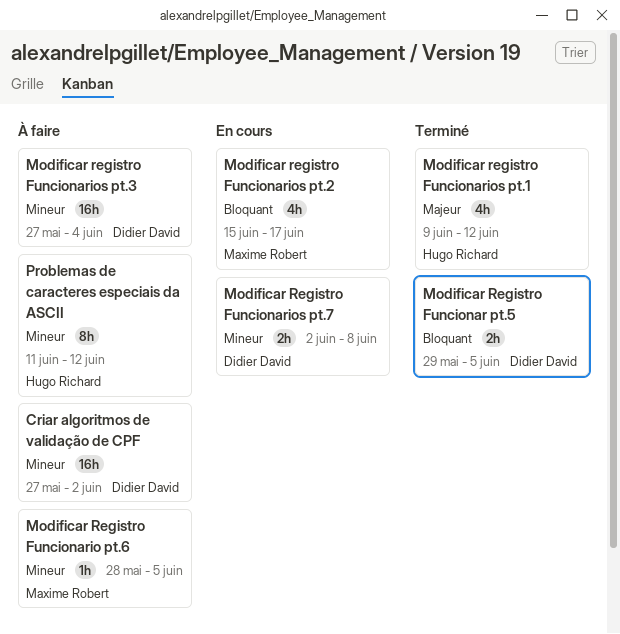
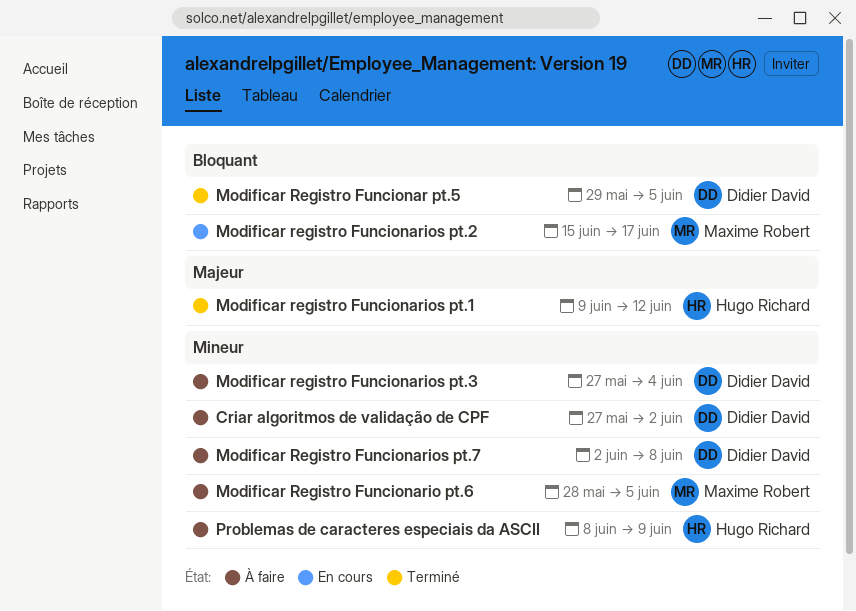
Modificar Registro Funcionarios pt.7, status: En cours -> À faire
Problemas de caracteres especiais da ASCII, start: Jun 11 -> Jun 8
Problemas de caracteres especiais da ASCII, due: Jun 12 -> Jun 9

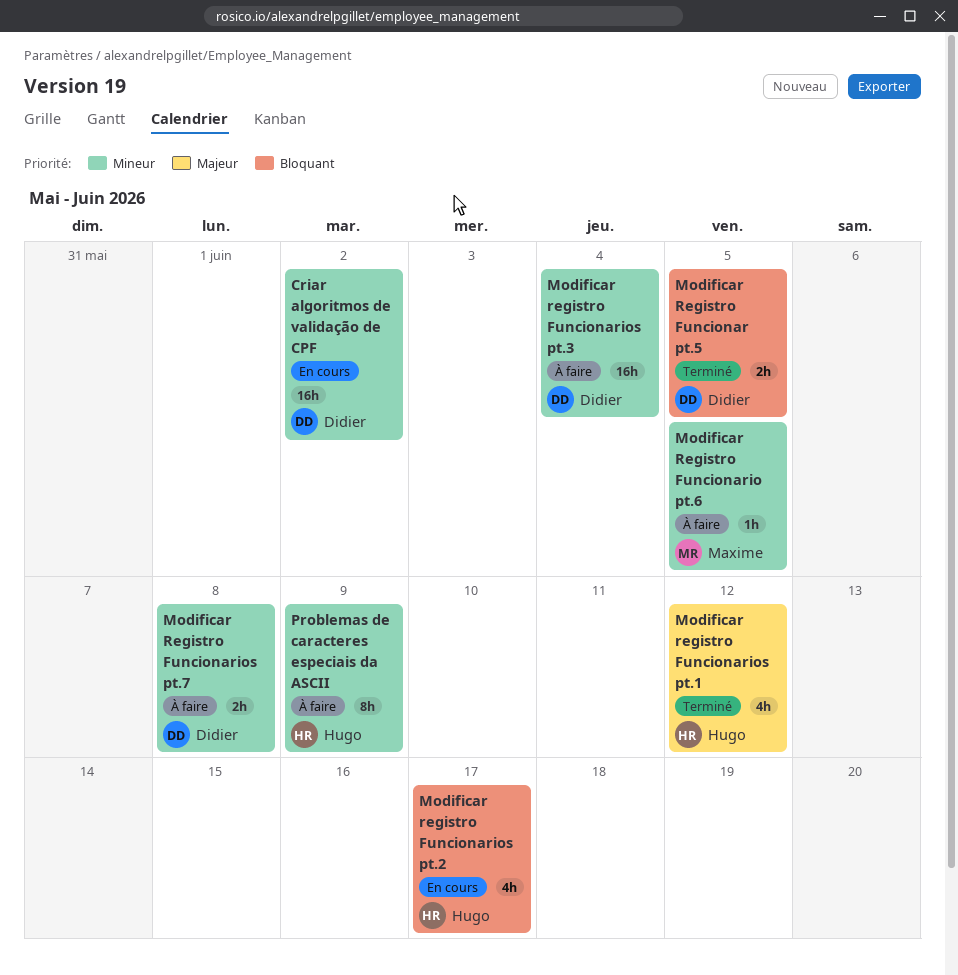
Criar algoritmos de validação de CPF, status: À faire -> En cours
Modificar registro Funcionarios pt.2, owner: Maxime Robert -> Hugo Richard

